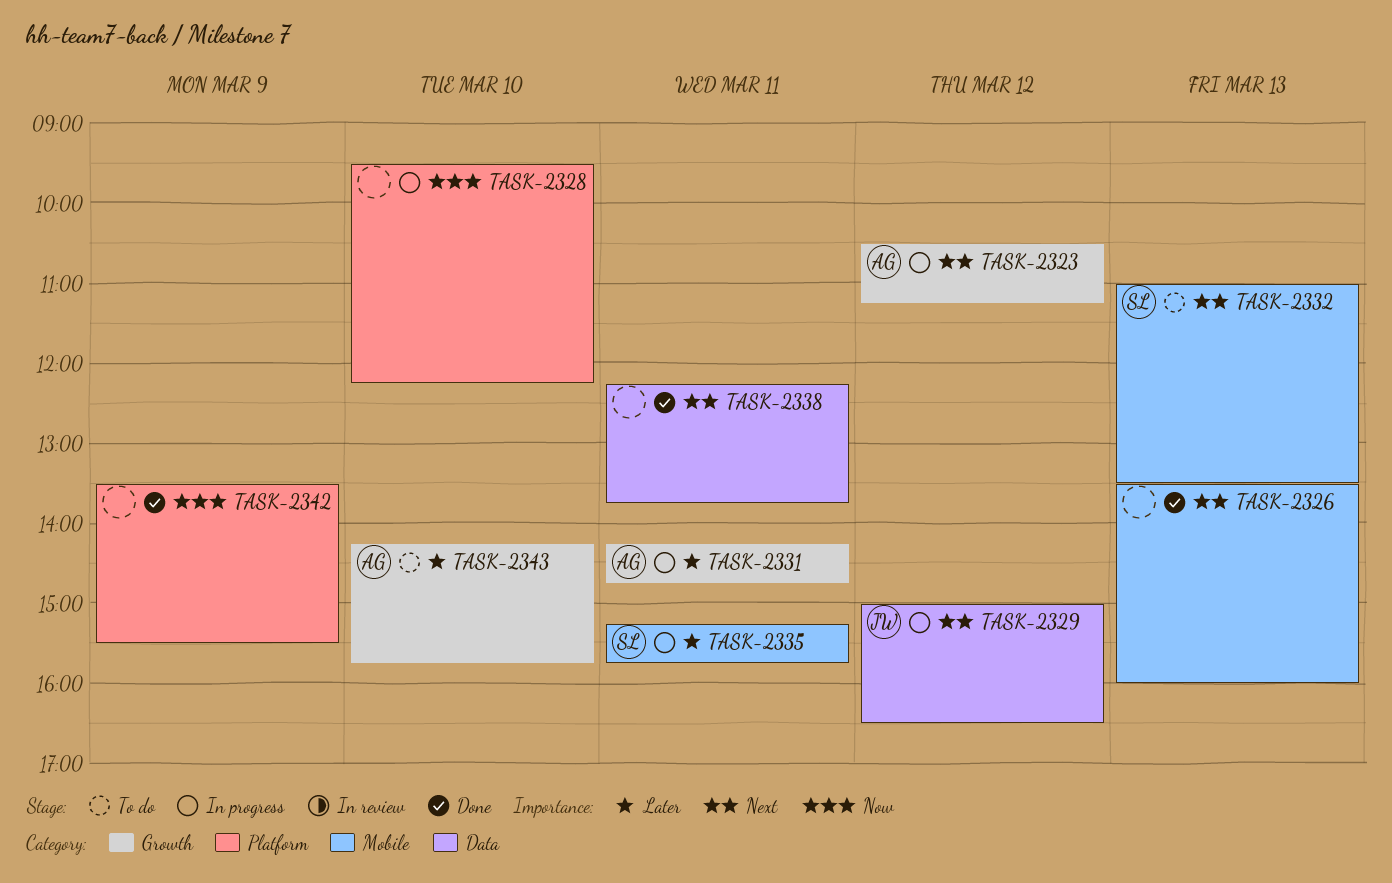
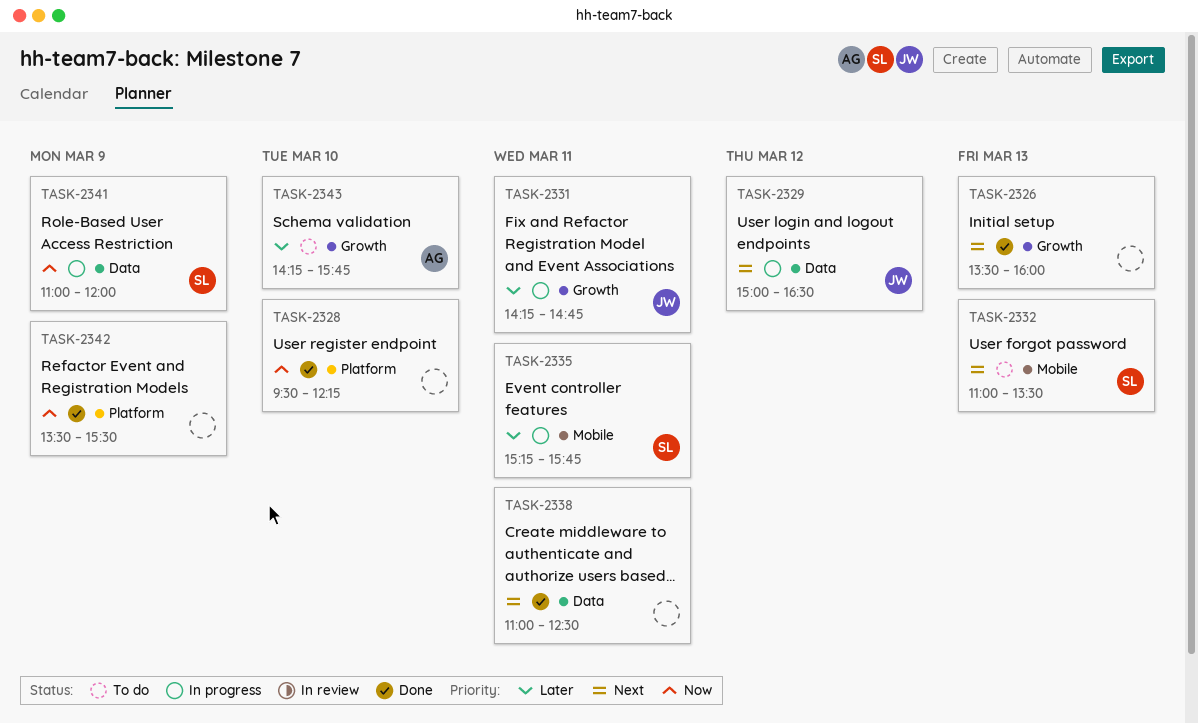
TASK-2323: present -> none
TASK-2326, label: Mobile -> Growth
TASK-2328, status: In progress -> Done
TASK-2331, owner: AG -> JW
TASK-2338, begins: 12:15 -> 11:00
TASK-2338, ends: 13:45 -> 12:30
TASK-2341: none -> present

